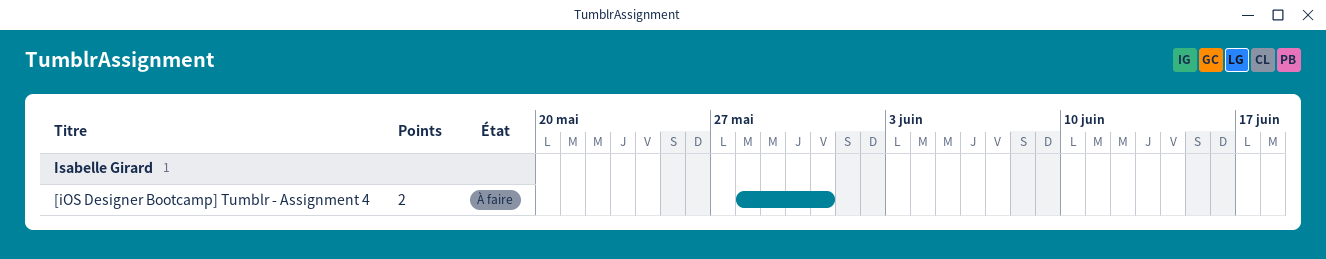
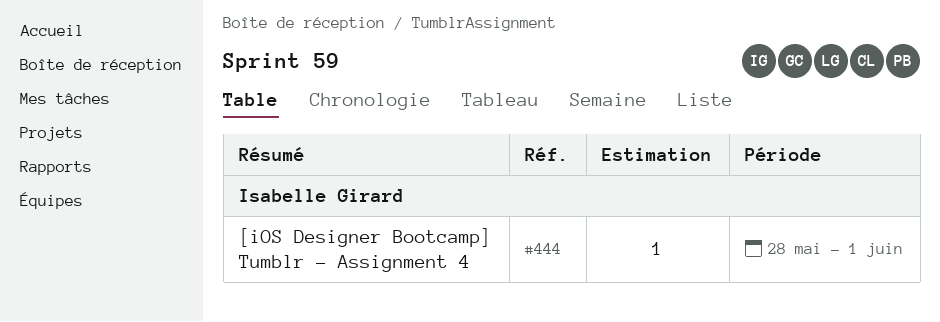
[iOS Designer Bootcamp] Tumblr - Assignment 4, estimate: 2 -> 1
[iOS Designer Bootcamp] Tumblr - Assignment 4, due: May 31 -> Jun 1

